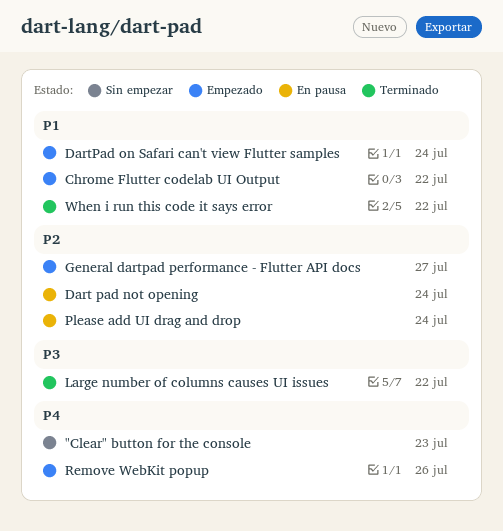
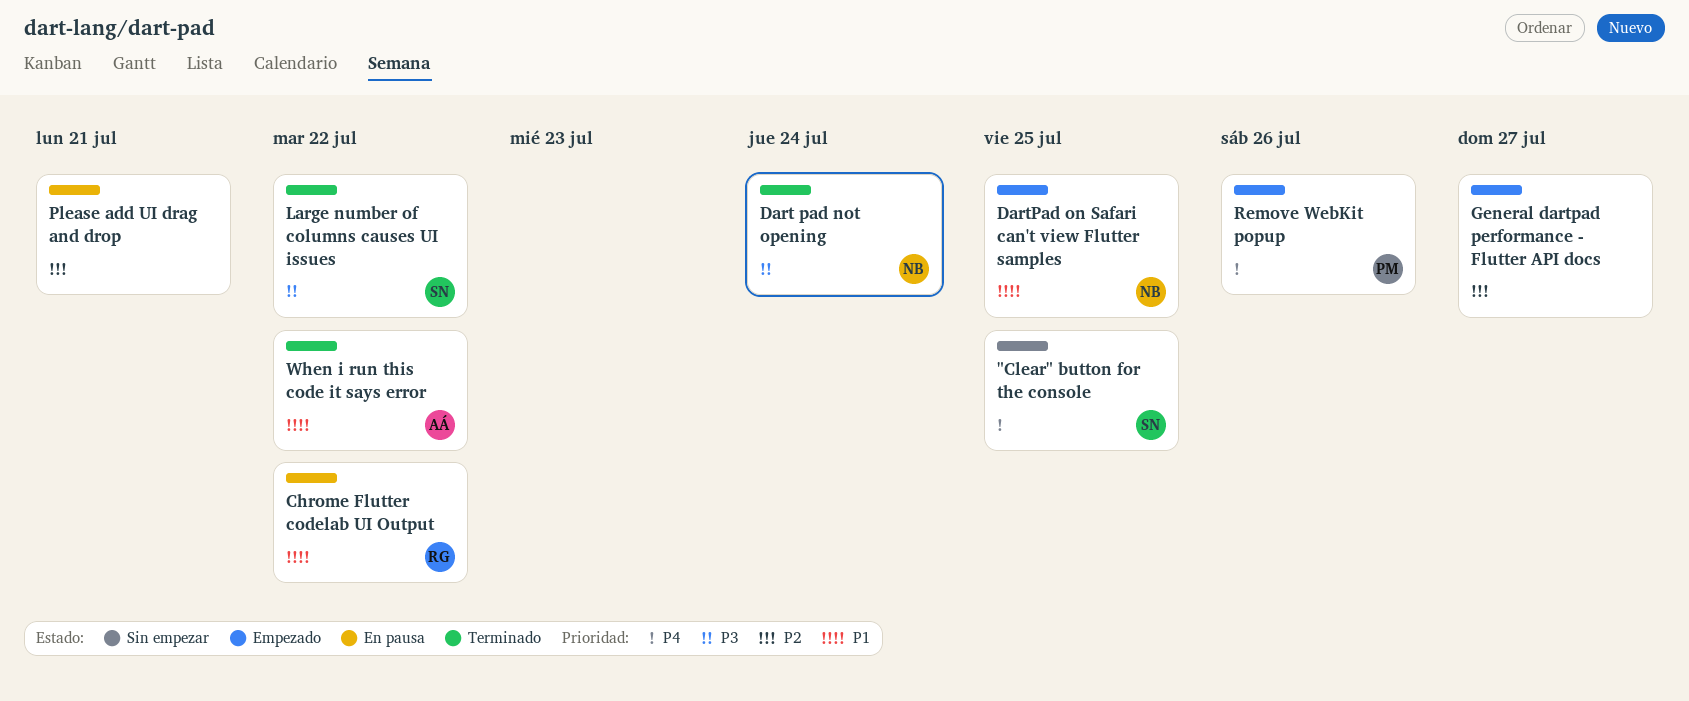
"Clear" button for the console, due: Jul 23 -> Jul 25
Chrome Flutter codelab UI Output, status: Empezado -> En pausa
Dart pad not opening, status: En pausa -> Terminado
Dart pad not opening, priority: P2 -> P3
DartPad on Safari can't view Flutter samples, due: Jul 24 -> Jul 25
Please add UI drag and drop, due: Jul 24 -> Jul 21

